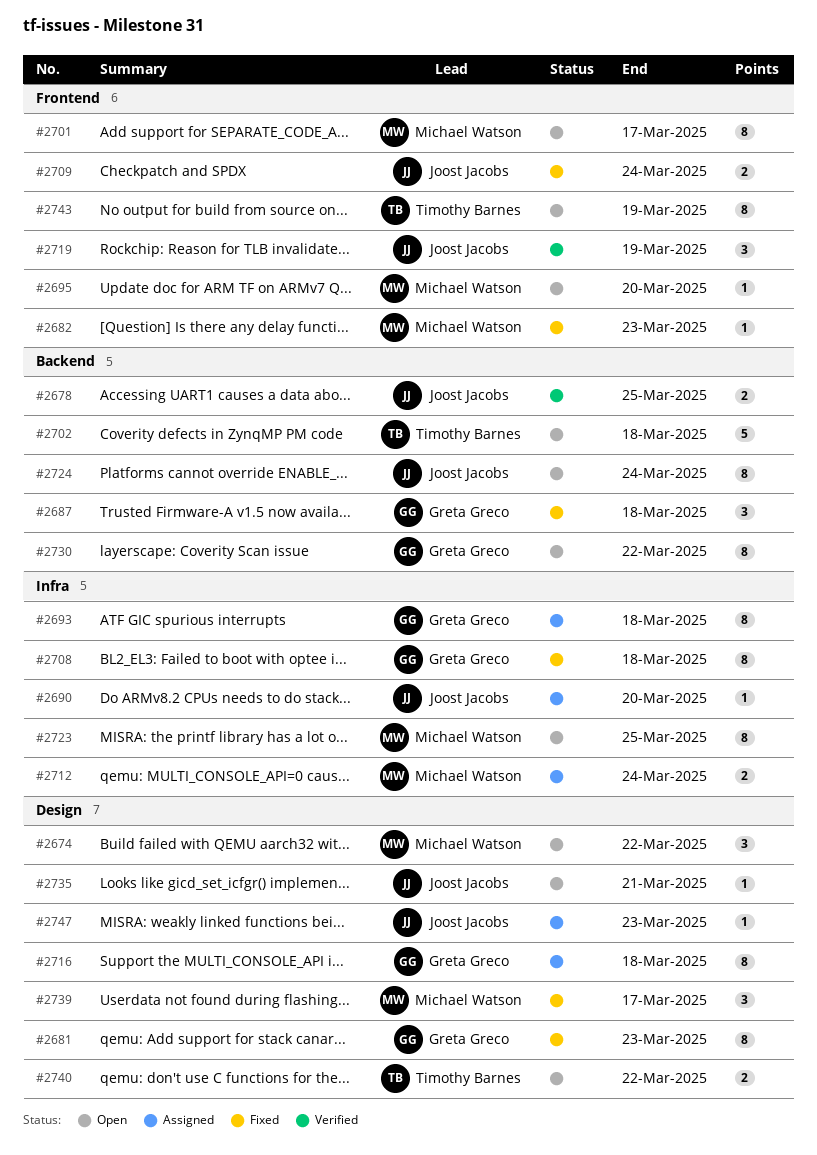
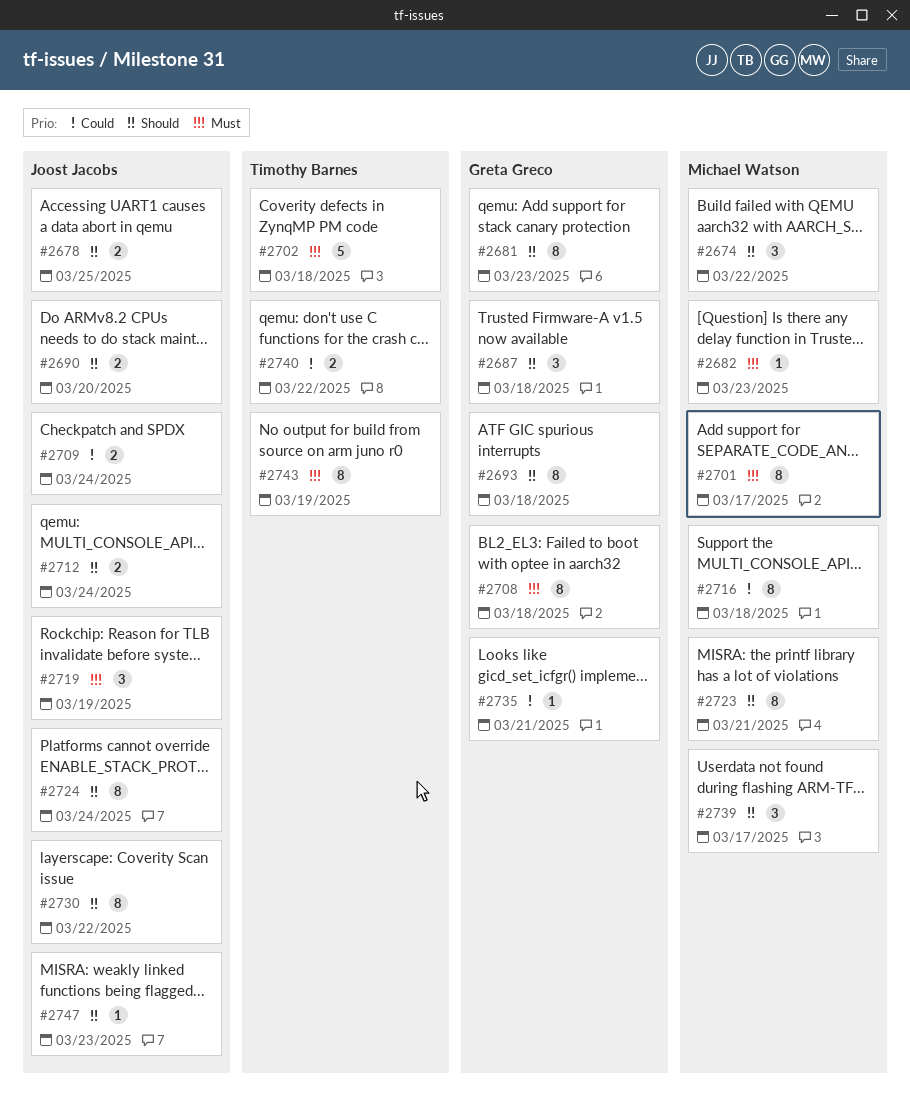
#2690, estimate: 1 -> 2
#2695: present -> none
#2712, owner: Michael Watson -> Joost Jacobs
#2716, owner: Greta Greco -> Michael Watson
#2723, due: Mar 25 -> Mar 21
#2730, owner: Greta Greco -> Joost Jacobs
#2735, owner: Joost Jacobs -> Greta Greco

